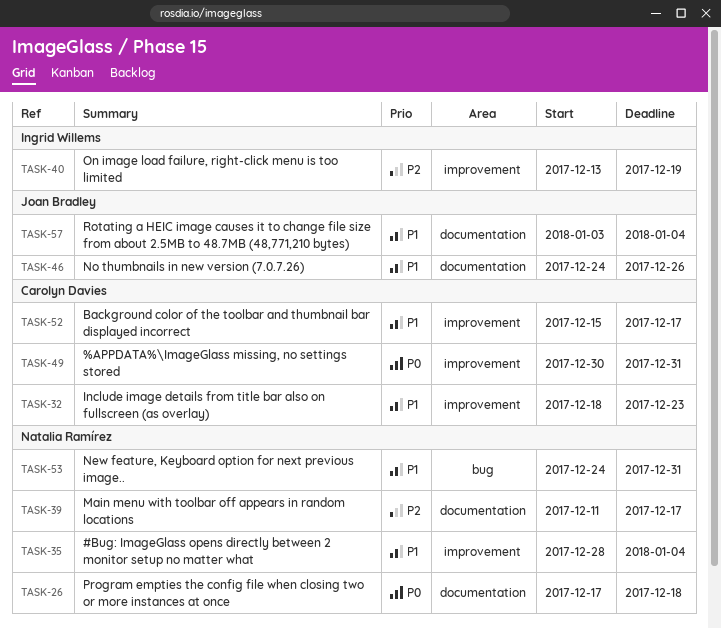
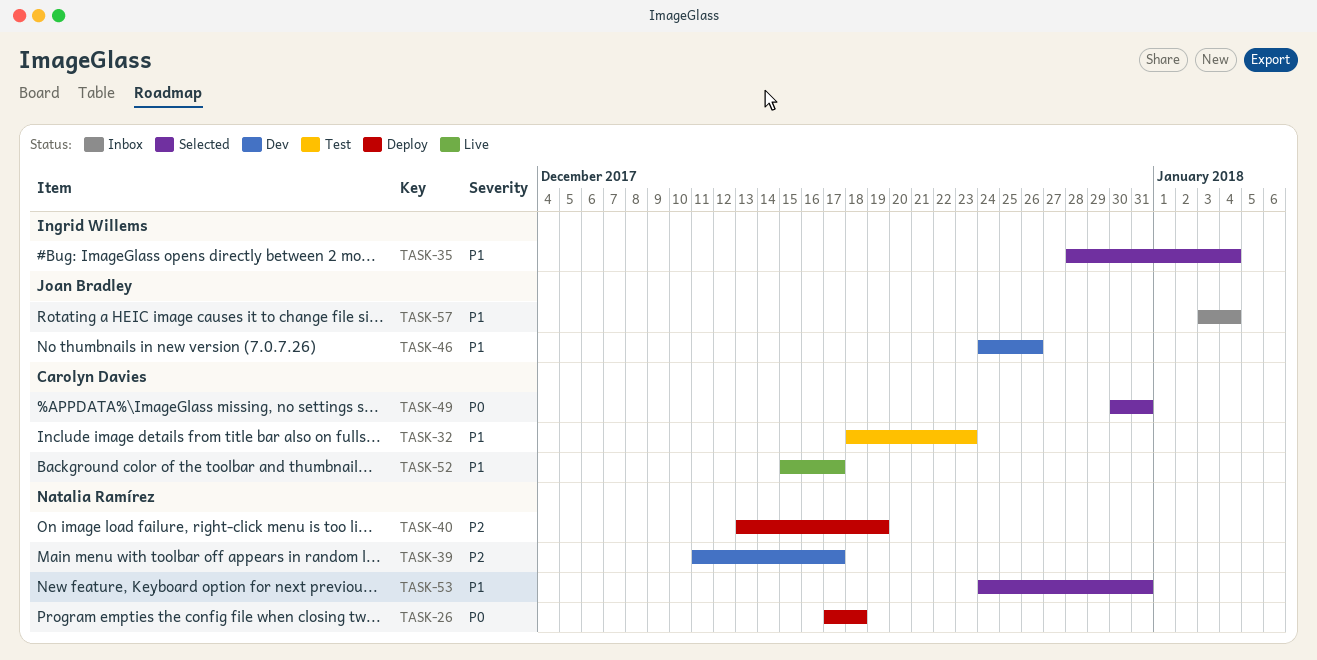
TASK-35, owner: Natalia Ramírez -> Ingrid Willems
TASK-40, owner: Ingrid Willems -> Natalia Ramírez

